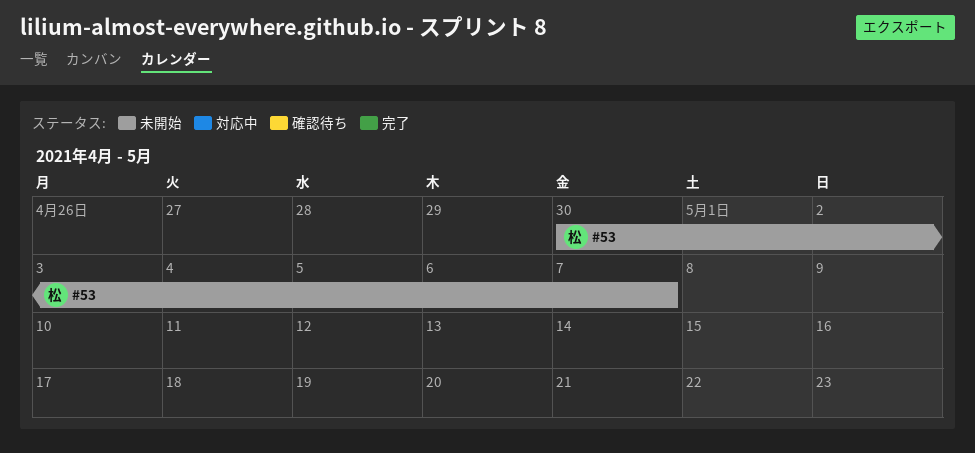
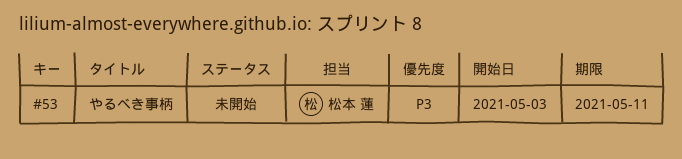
#53, start: Apr 30 -> May 3
#53, due: May 7 -> May 11

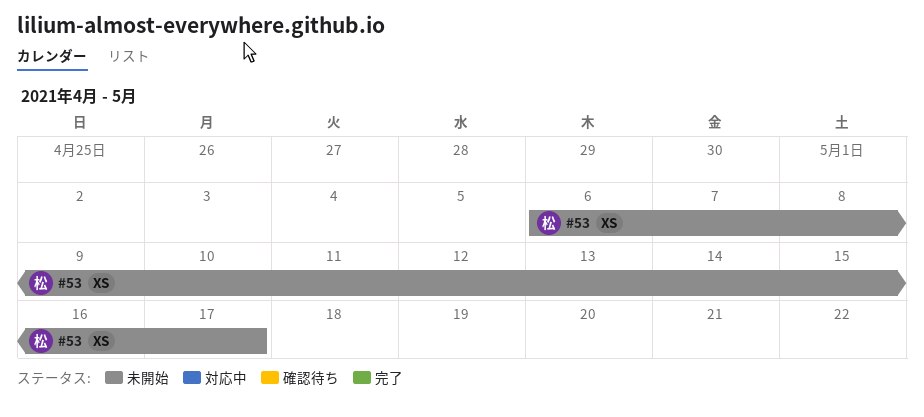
#53, start: May 3 -> May 6
#53, due: May 11 -> May 17

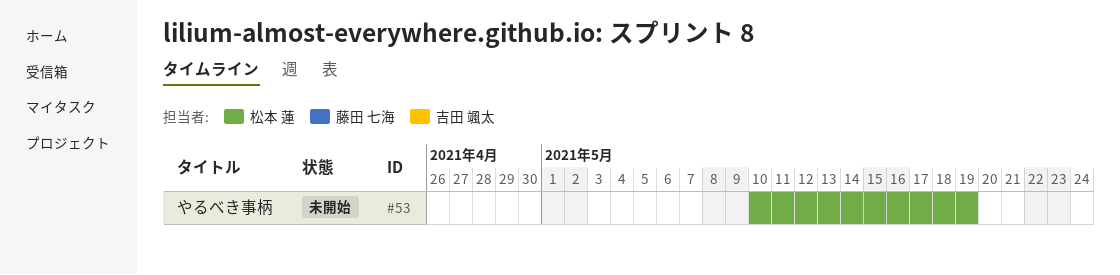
#53, start: May 6 -> May 10
#53, due: May 17 -> May 19

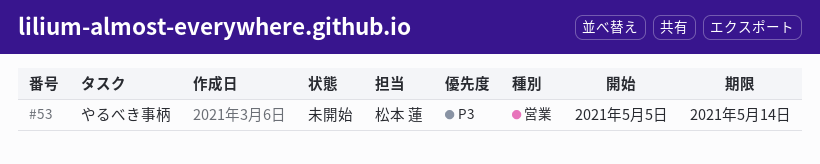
#53, start: May 10 -> May 5
#53, due: May 19 -> May 14

